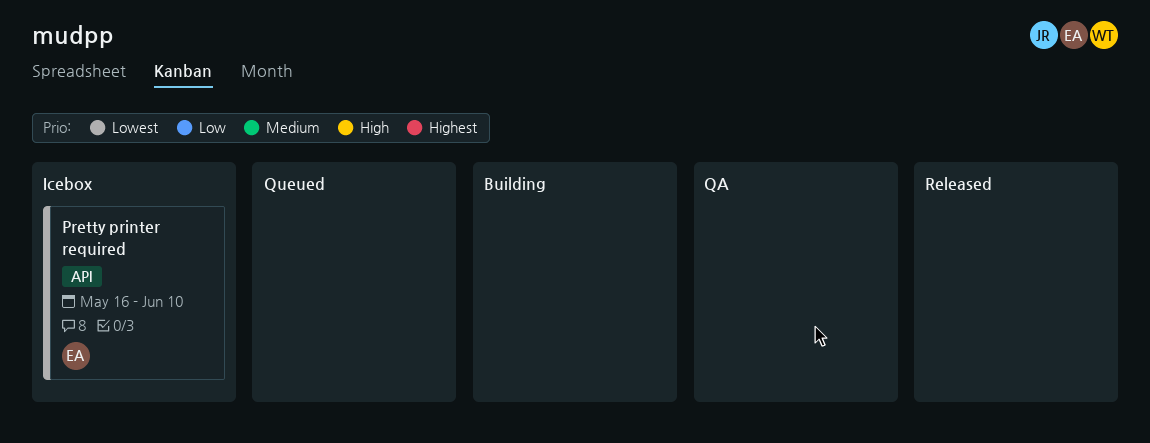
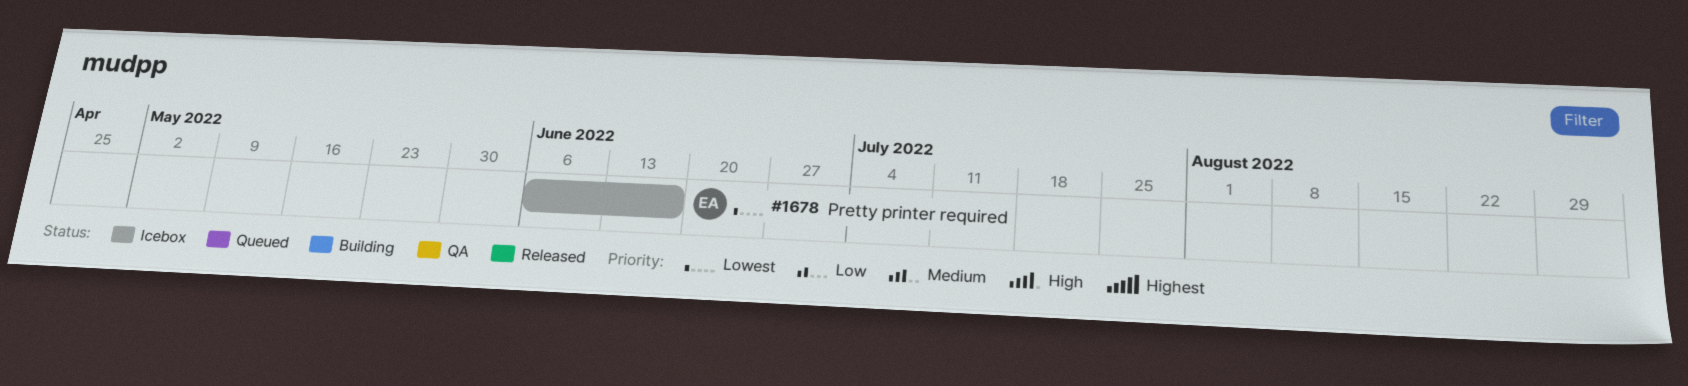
Pretty printer required, start: May 16 -> Jun 6
Pretty printer required, due: Jun 10 -> Jun 17

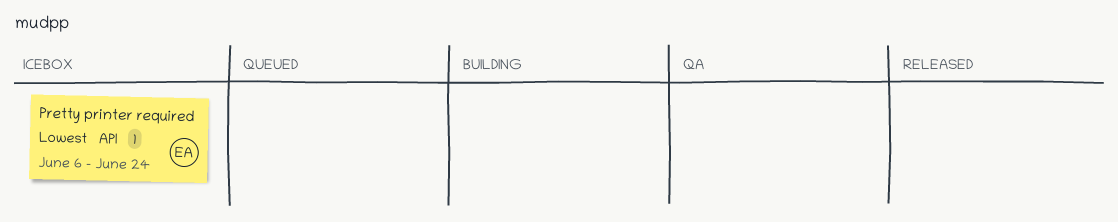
Pretty printer required, due: Jun 17 -> Jun 24

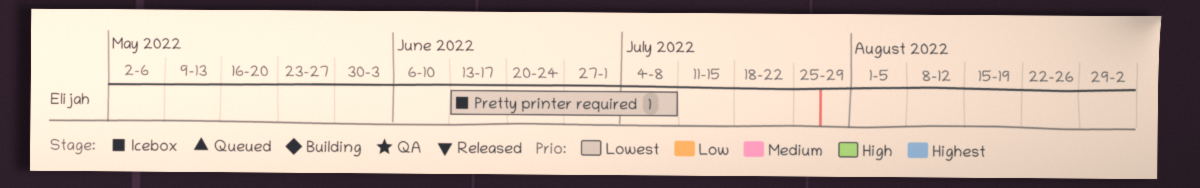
Pretty printer required, start: Jun 6 -> Jun 13
Pretty printer required, due: Jun 24 -> Jul 8

